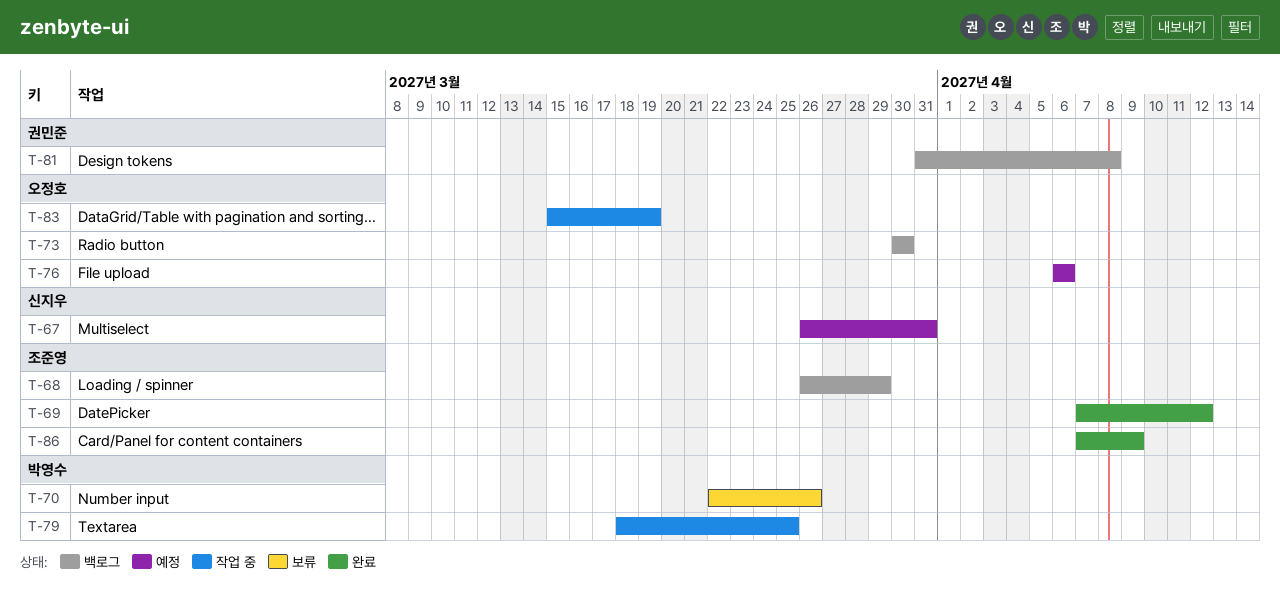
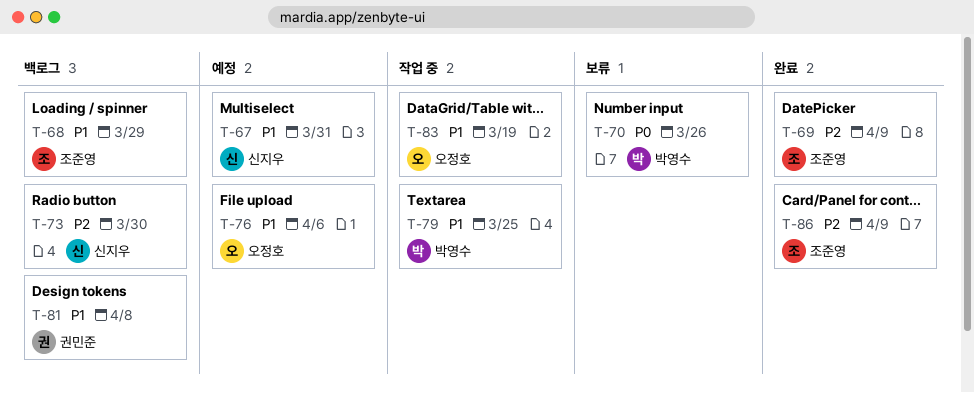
T-69, due: Apr 12 -> Apr 9
T-73, owner: 오정호 -> 신지우

